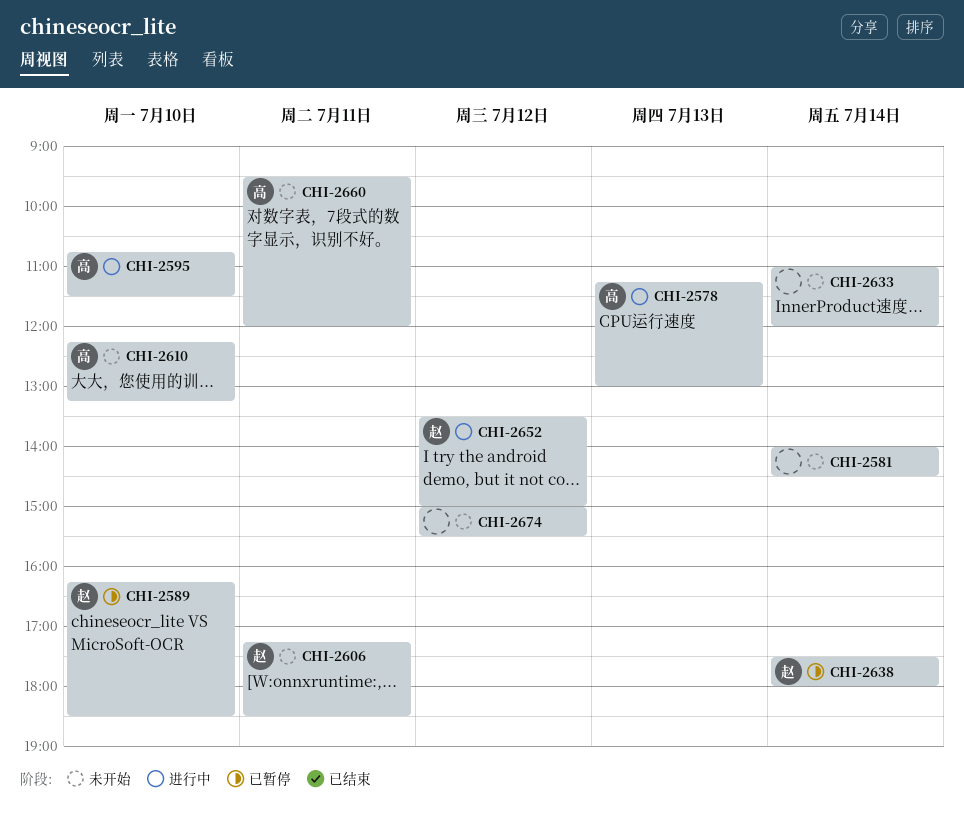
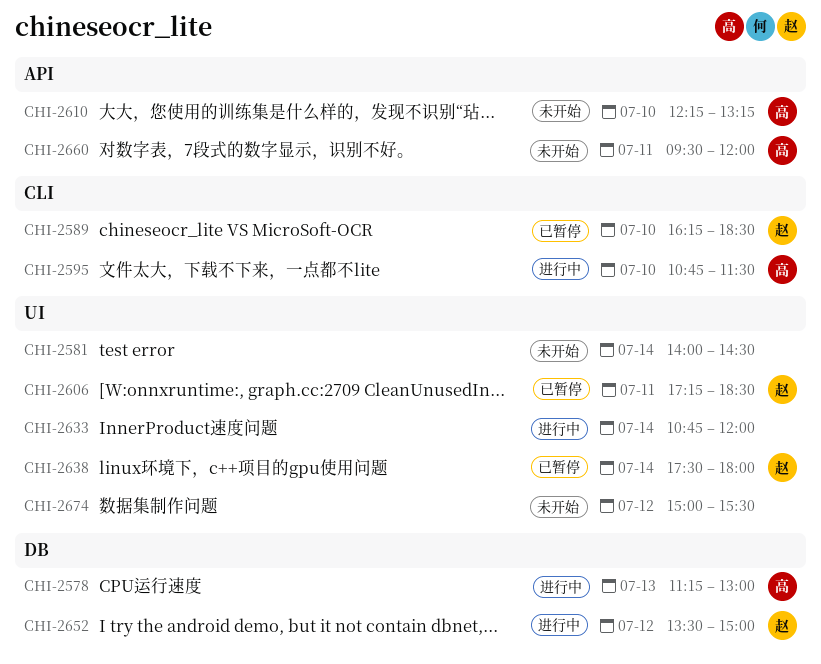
CHI-2606, status: 未开始 -> 已暂停
CHI-2633, status: 未开始 -> 进行中
CHI-2633, begins: 11:00 -> 10:45

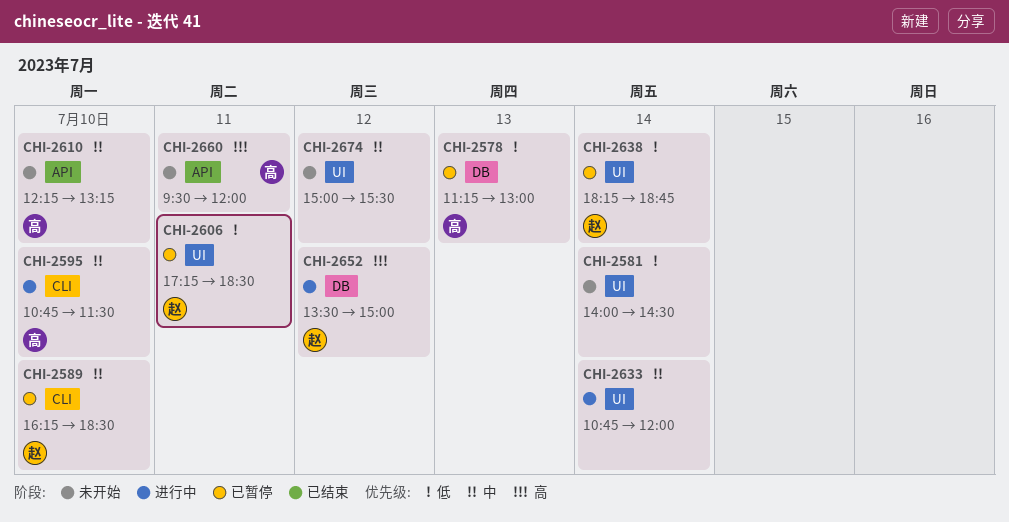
CHI-2578, status: 进行中 -> 已暂停
CHI-2638, begins: 17:30 -> 18:15
CHI-2638, ends: 18:00 -> 18:45

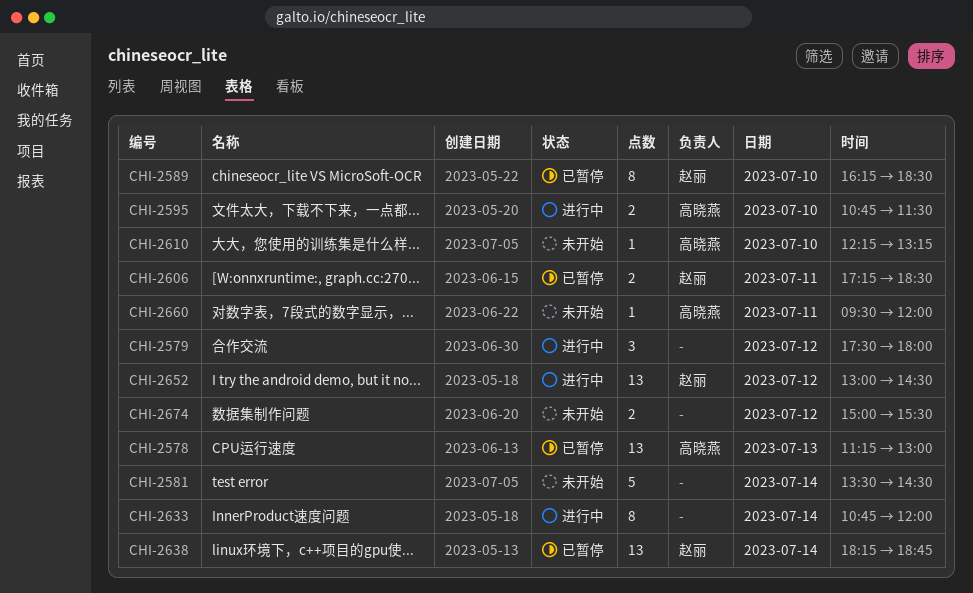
CHI-2579: none -> present
CHI-2581, begins: 14:00 -> 13:30
CHI-2652, begins: 13:30 -> 13:00
CHI-2652, ends: 15:00 -> 14:30

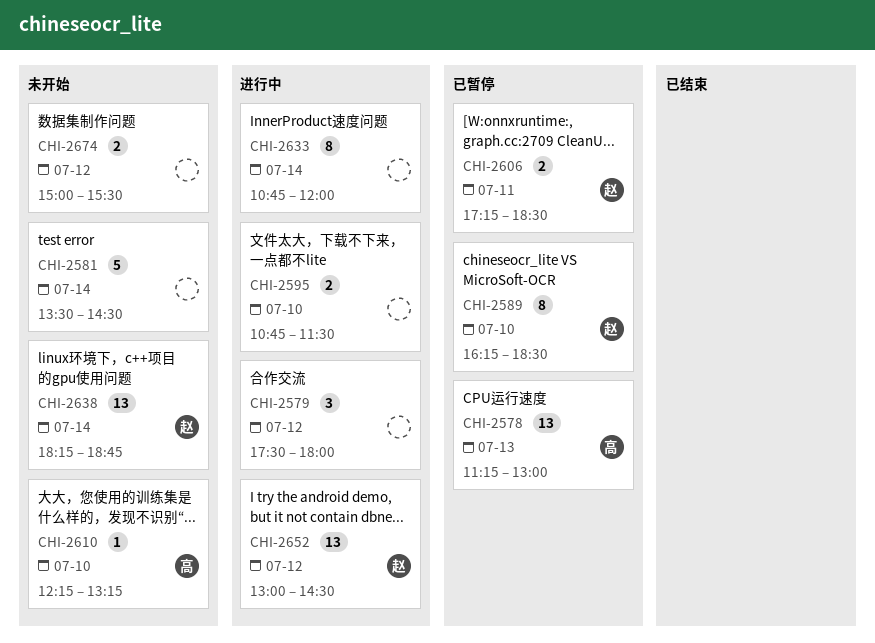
CHI-2595, owner: 高晓燕 -> none
CHI-2638, status: 已暂停 -> 未开始
CHI-2660: present -> none

